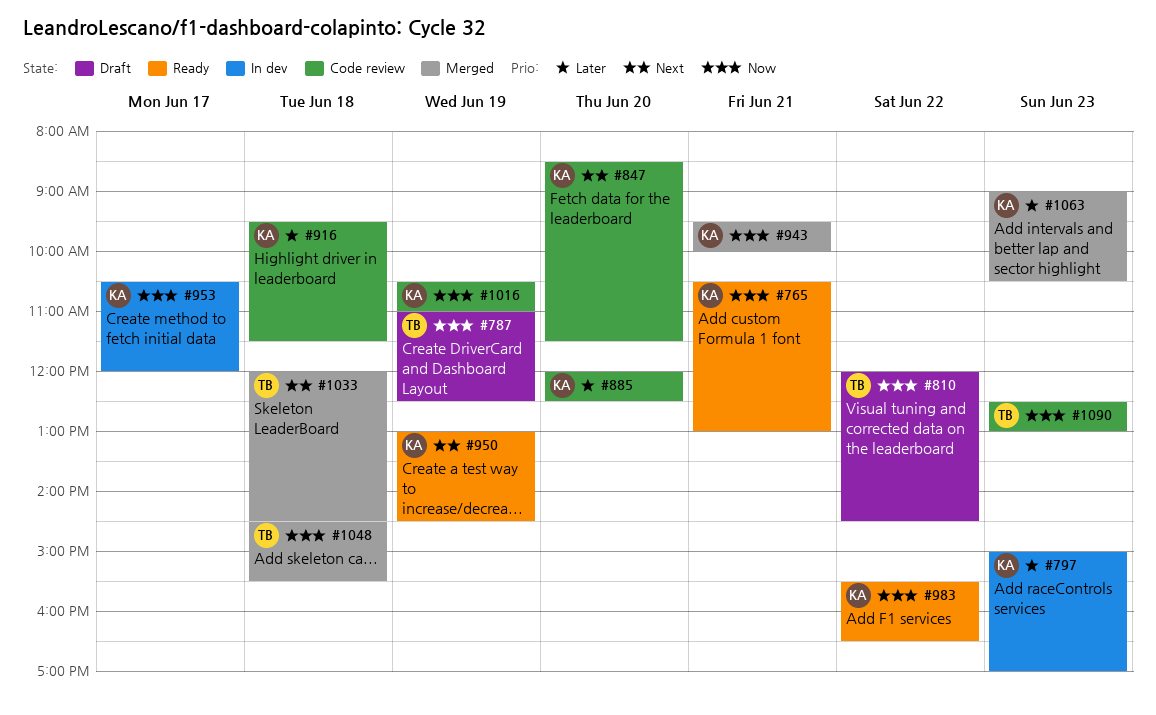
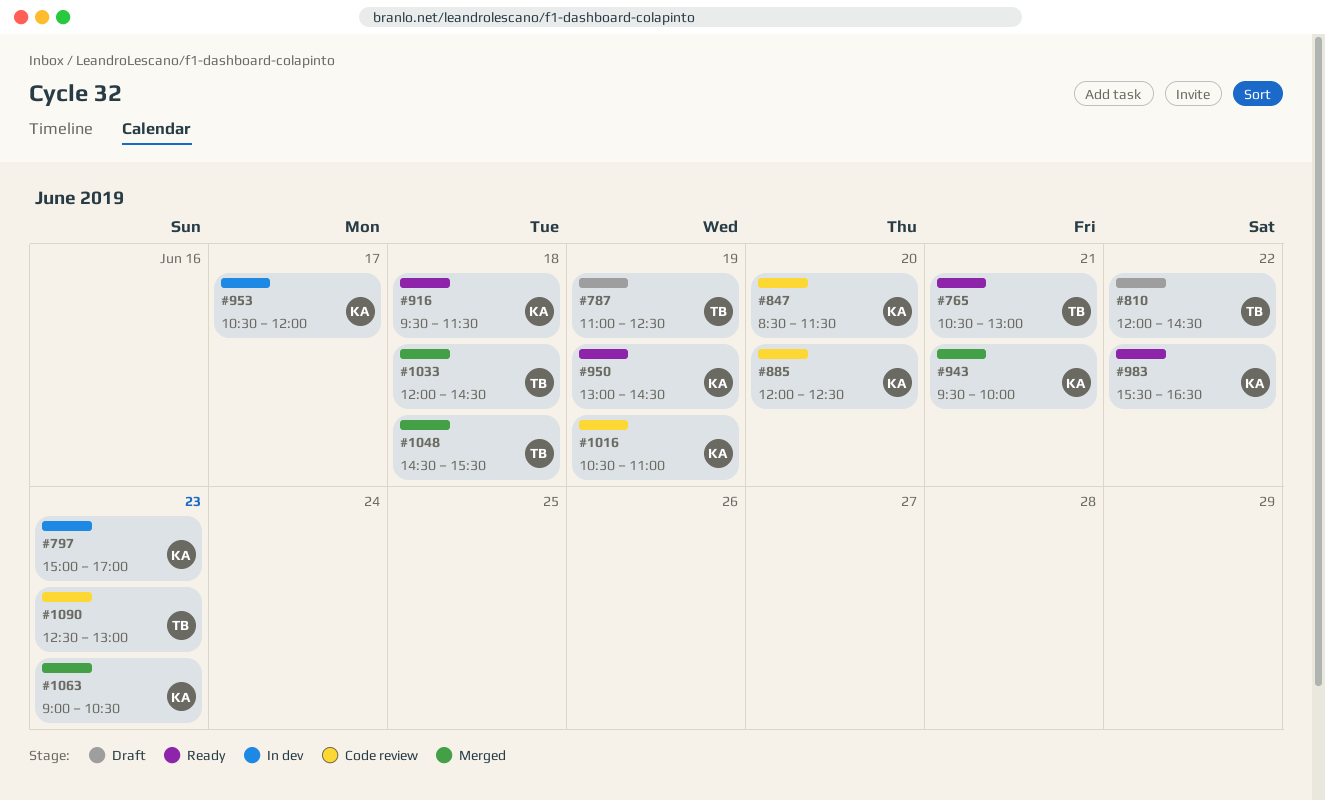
#765, owner: KA -> TB
#916, status: Code review -> Ready

